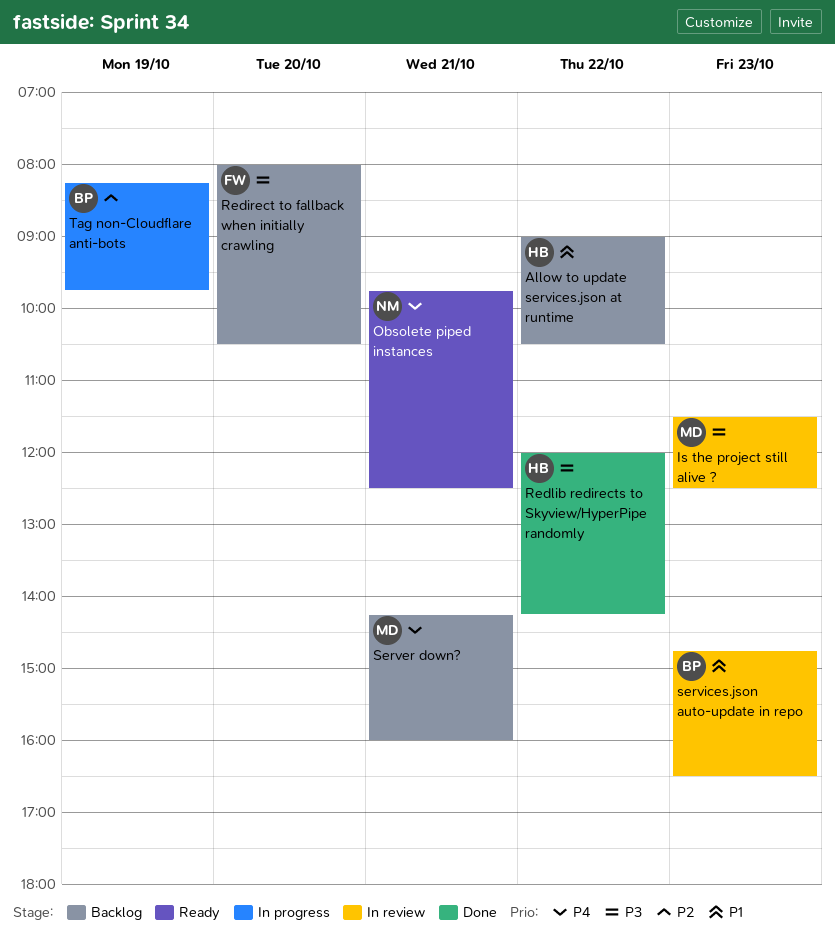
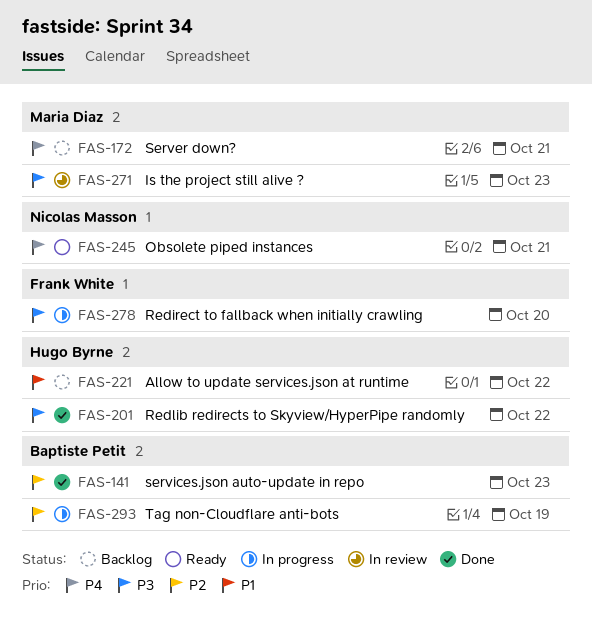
Redirect to fallback when initially crawling, status: Backlog -> In progress
services.json auto-update in repo, status: In review -> Done
services.json auto-update in repo, priority: P1 -> P2

